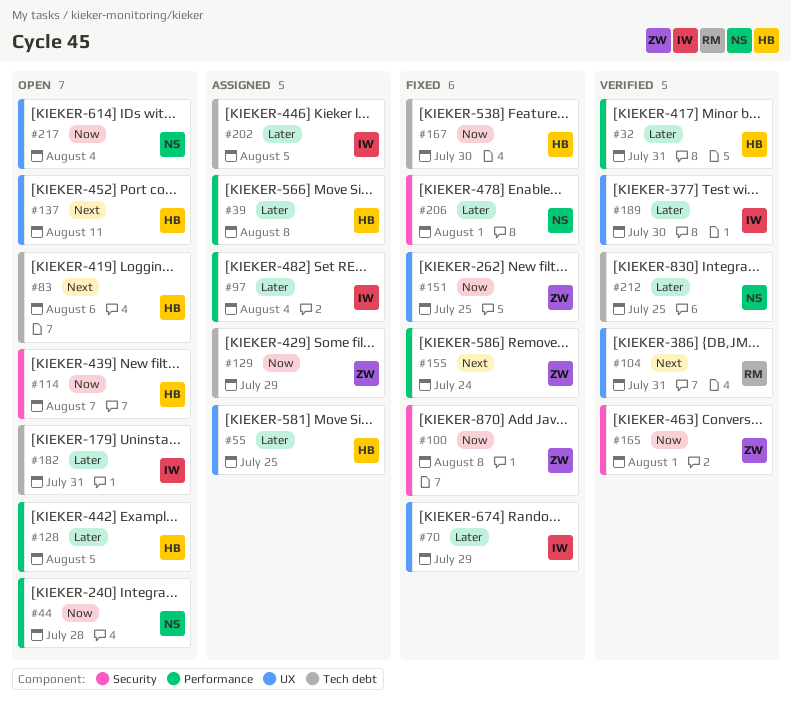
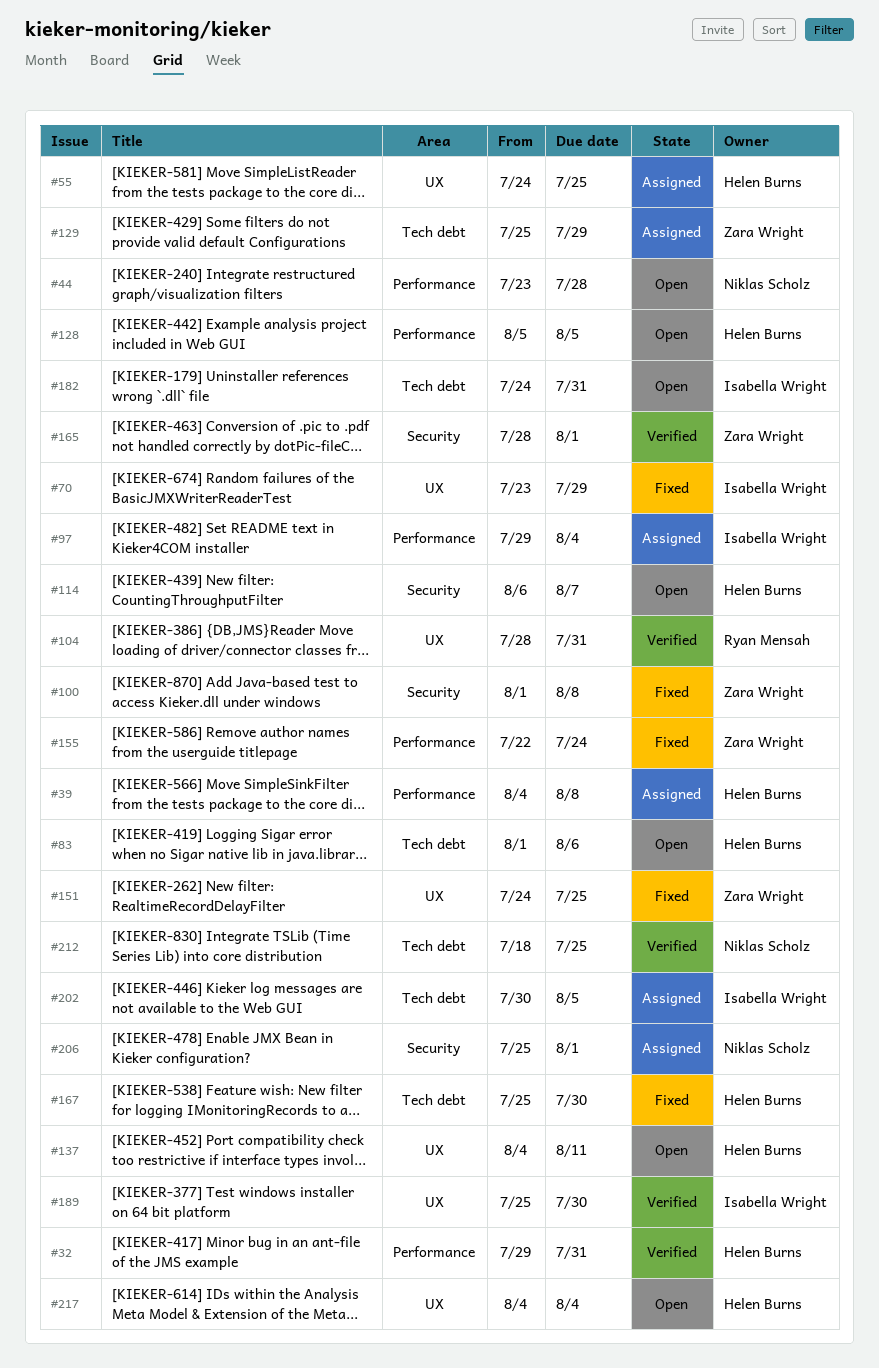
#206, status: Fixed -> Assigned
#217, owner: Niklas Scholz -> Helen Burns

